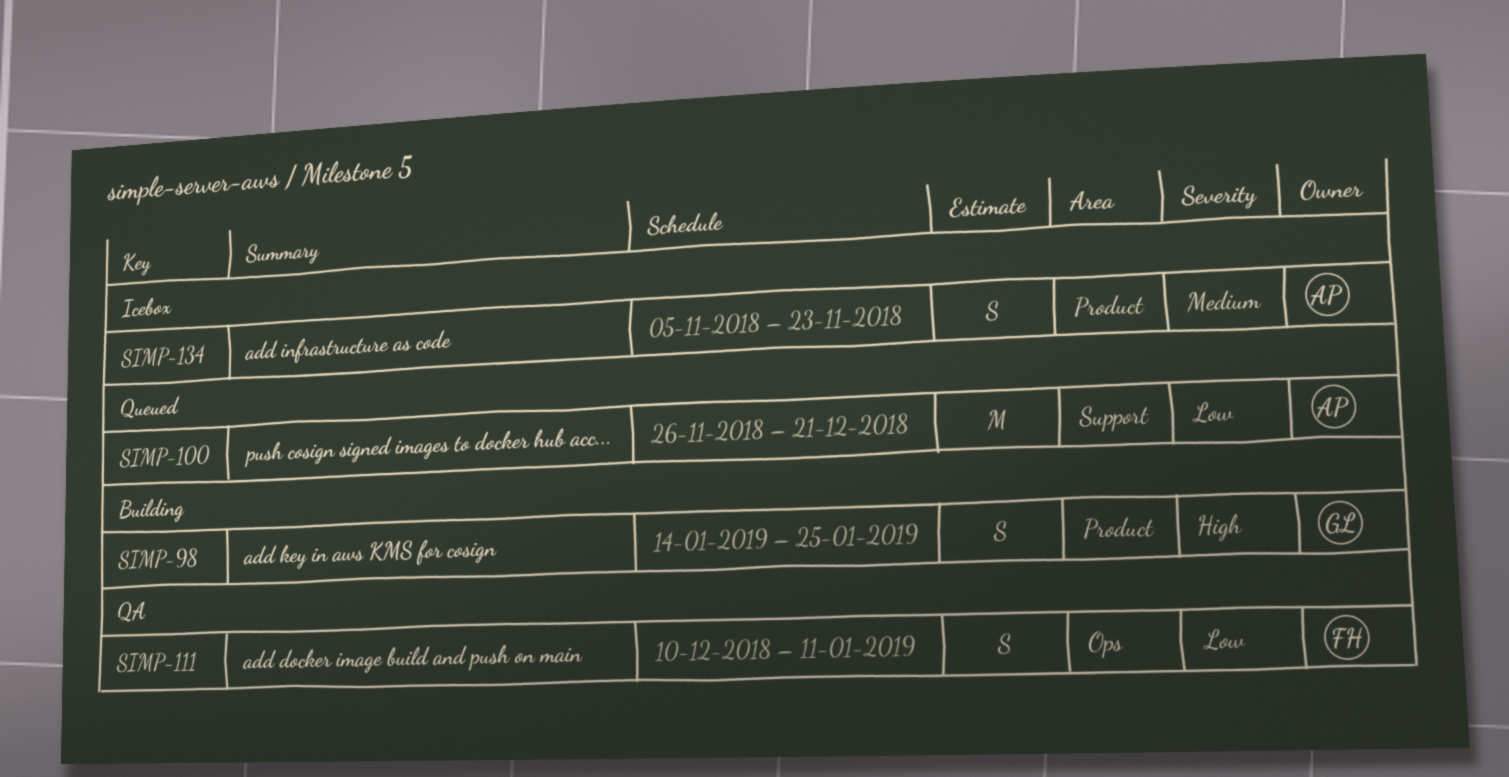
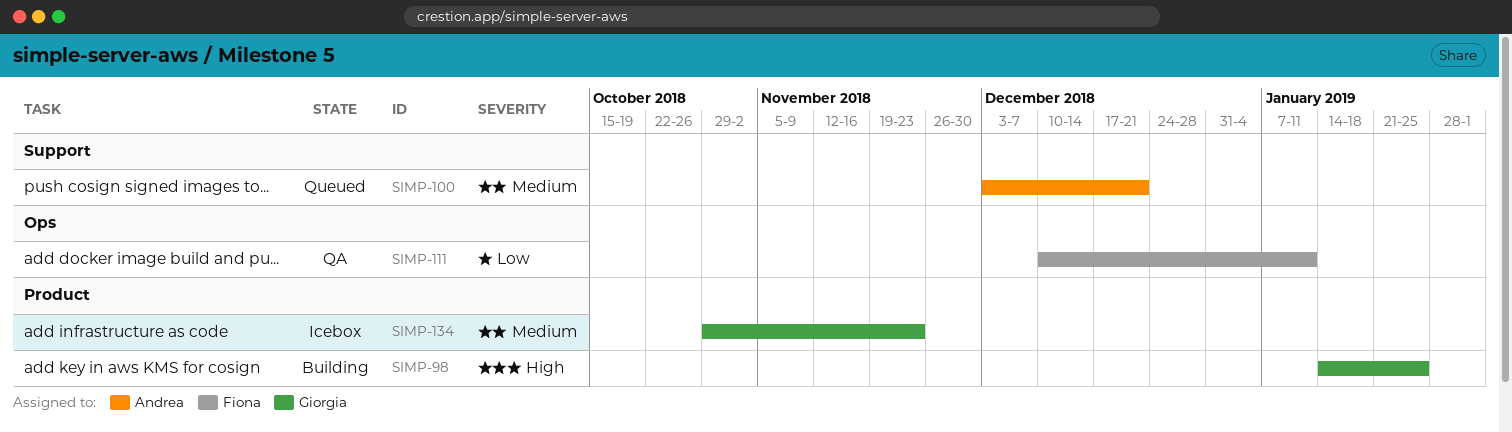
SIMP-100, priority: Low -> Medium
SIMP-100, start: Nov 26 -> Dec 3
SIMP-134, owner: Andrea -> Giorgia
SIMP-134, start: Nov 5 -> Oct 29

